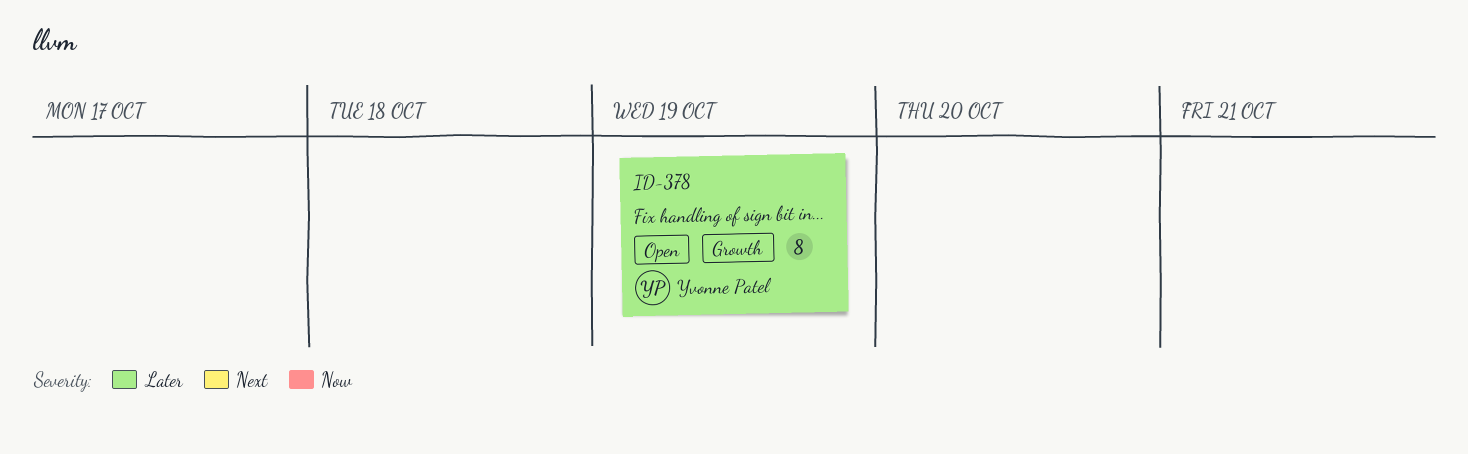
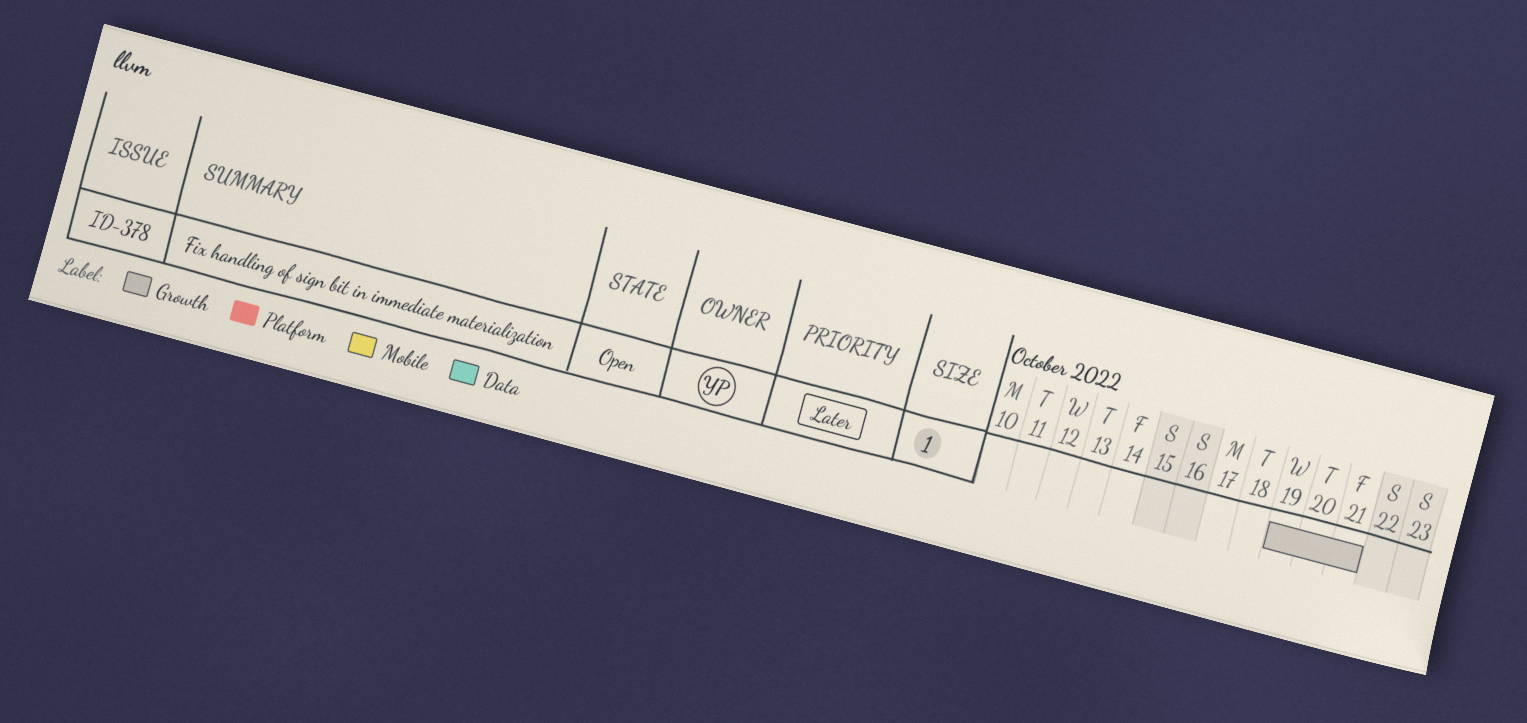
ID-378, estimate: 8 -> 1
ID-378, due: Oct 19 -> Oct 21

